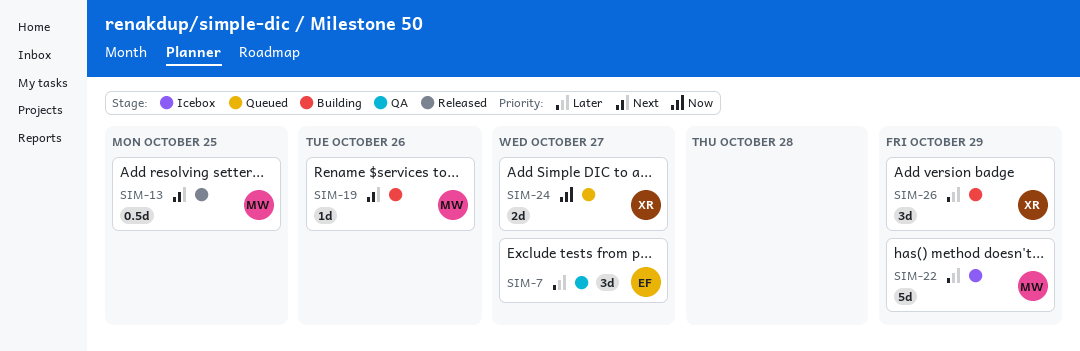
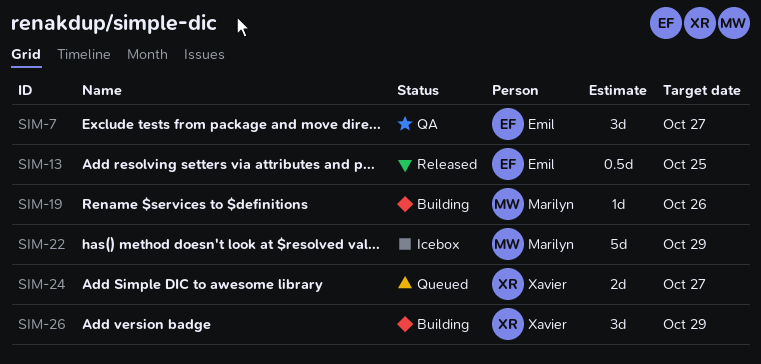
SIM-13, owner: Marilyn -> Emil

